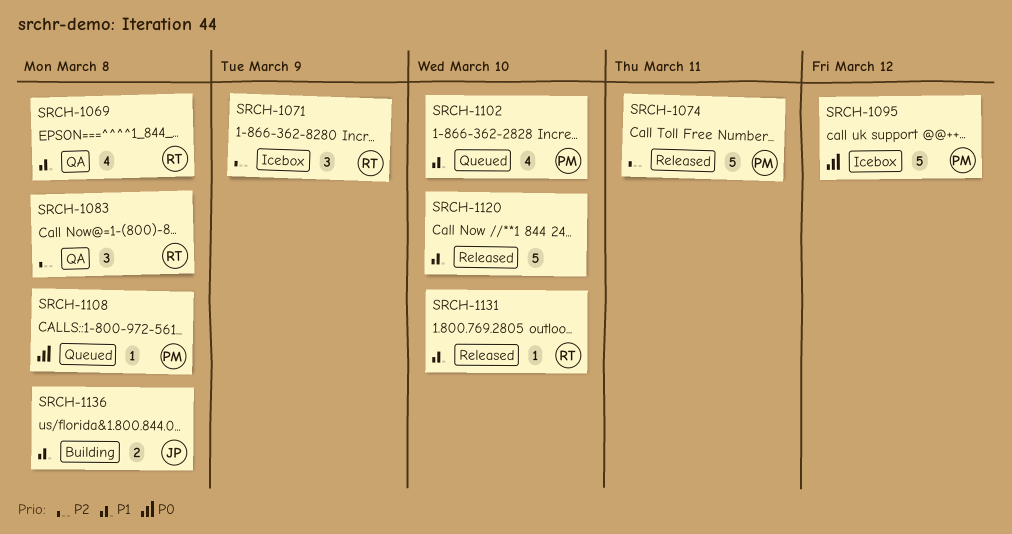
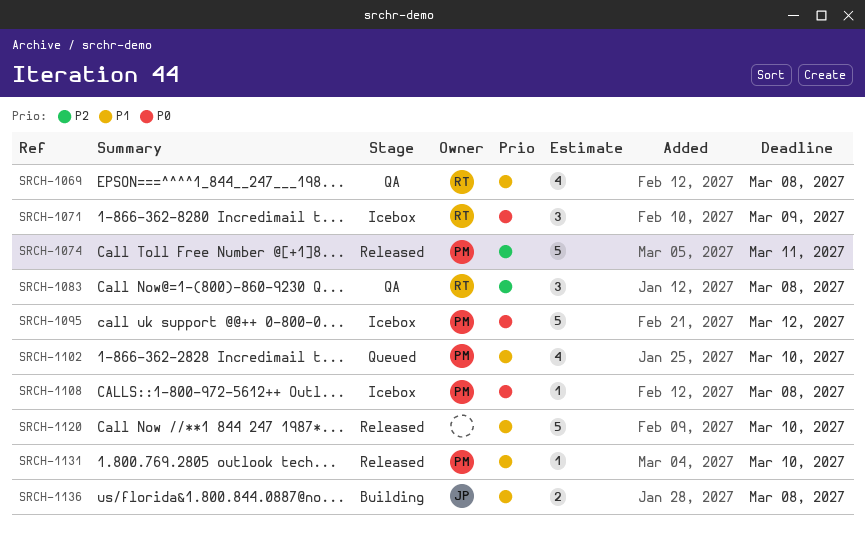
SRCH-1071, priority: P2 -> P0
SRCH-1108, status: Queued -> Icebox
SRCH-1131, owner: RT -> PM

